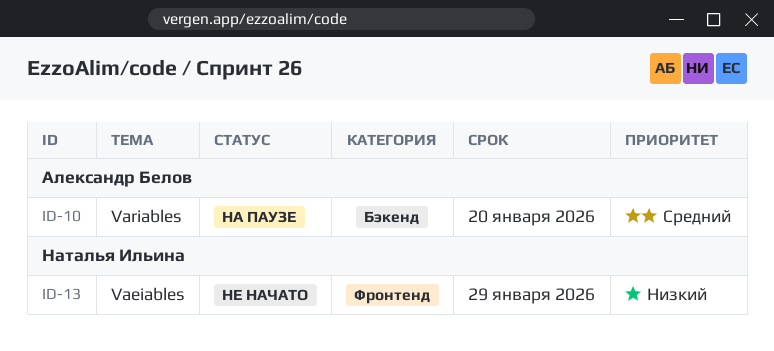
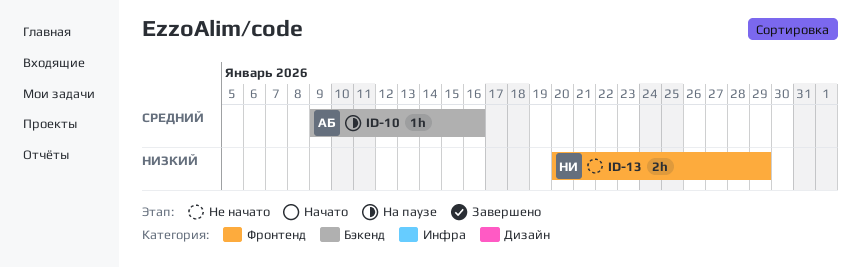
ID-10, due: Jan 20 -> Jan 16

